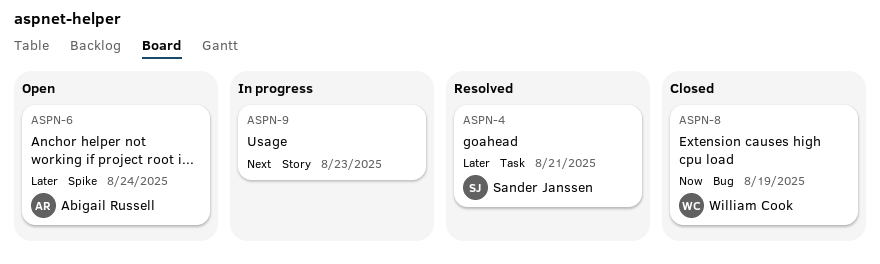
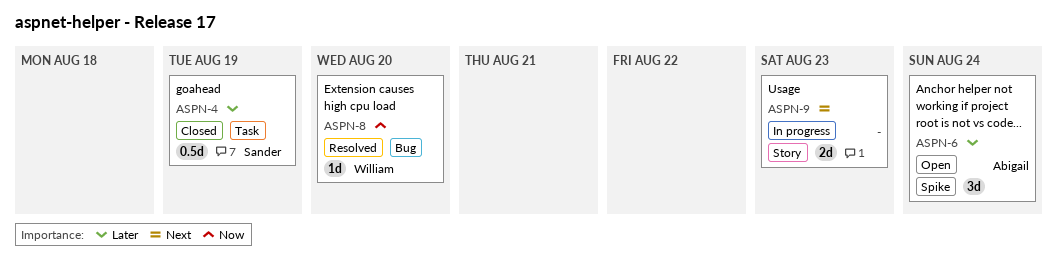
ASPN-4, status: Resolved -> Closed
ASPN-4, due: Aug 21 -> Aug 19
ASPN-8, status: Closed -> Resolved
ASPN-8, due: Aug 19 -> Aug 20

